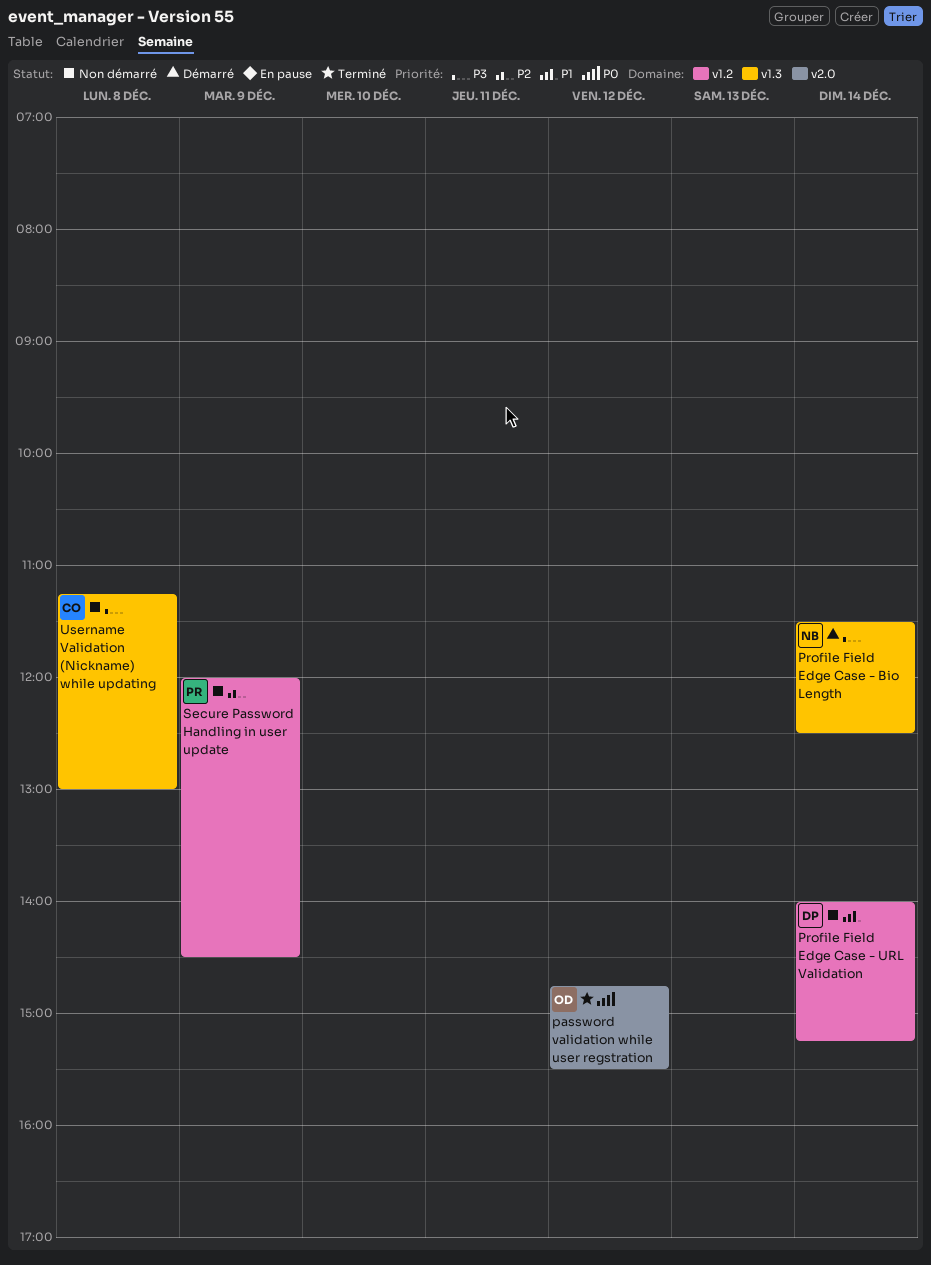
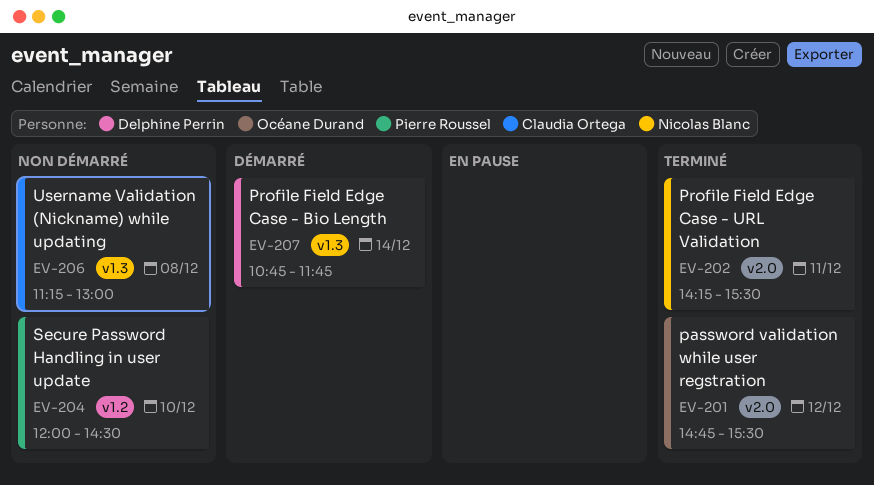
Profile Field Edge Case - Bio Length, owner: Nicolas Blanc -> Delphine Perrin
Profile Field Edge Case - Bio Length, begins: 11:30 -> 10:45
Profile Field Edge Case - Bio Length, ends: 12:30 -> 11:45
Profile Field Edge Case - URL Validation, status: Non démarré -> Terminé
Profile Field Edge Case - URL Validation, owner: Delphine Perrin -> Nicolas Blanc
Profile Field Edge Case - URL Validation, label: v1.2 -> v2.0
Profile Field Edge Case - URL Validation, day: Dec 14 -> Dec 11
Profile Field Edge Case - URL Validation, begins: 14:00 -> 14:15
Profile Field Edge Case - URL Validation, ends: 15:15 -> 15:30
Secure Password Handling in user update, day: Dec 9 -> Dec 10

